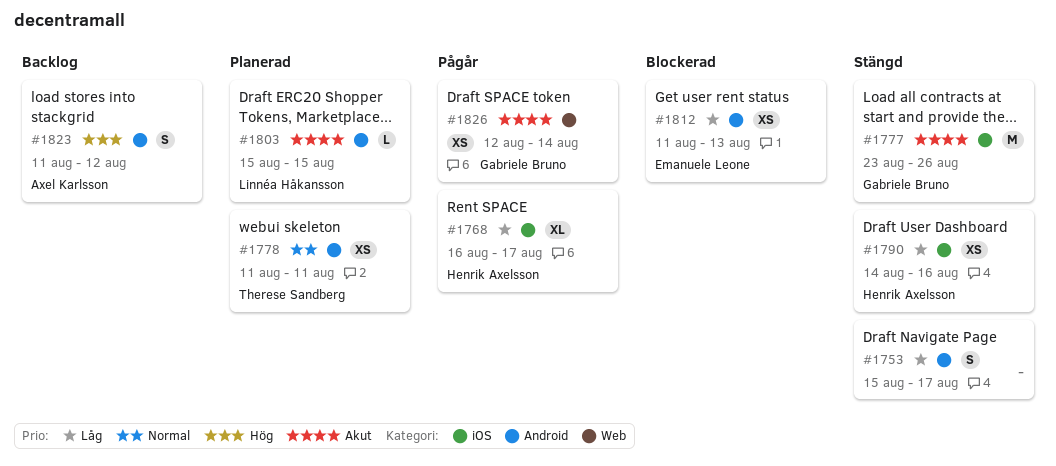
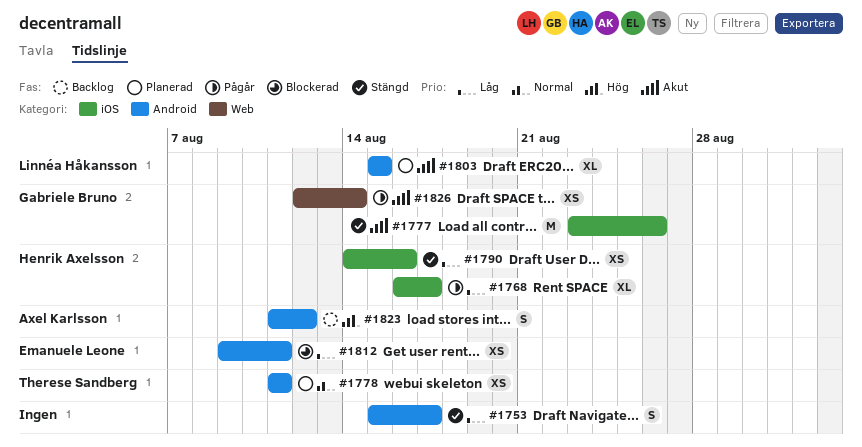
#1803, estimate: L -> XL
#1812, start: Aug 11 -> Aug 9
#1812, due: Aug 13 -> Aug 11

